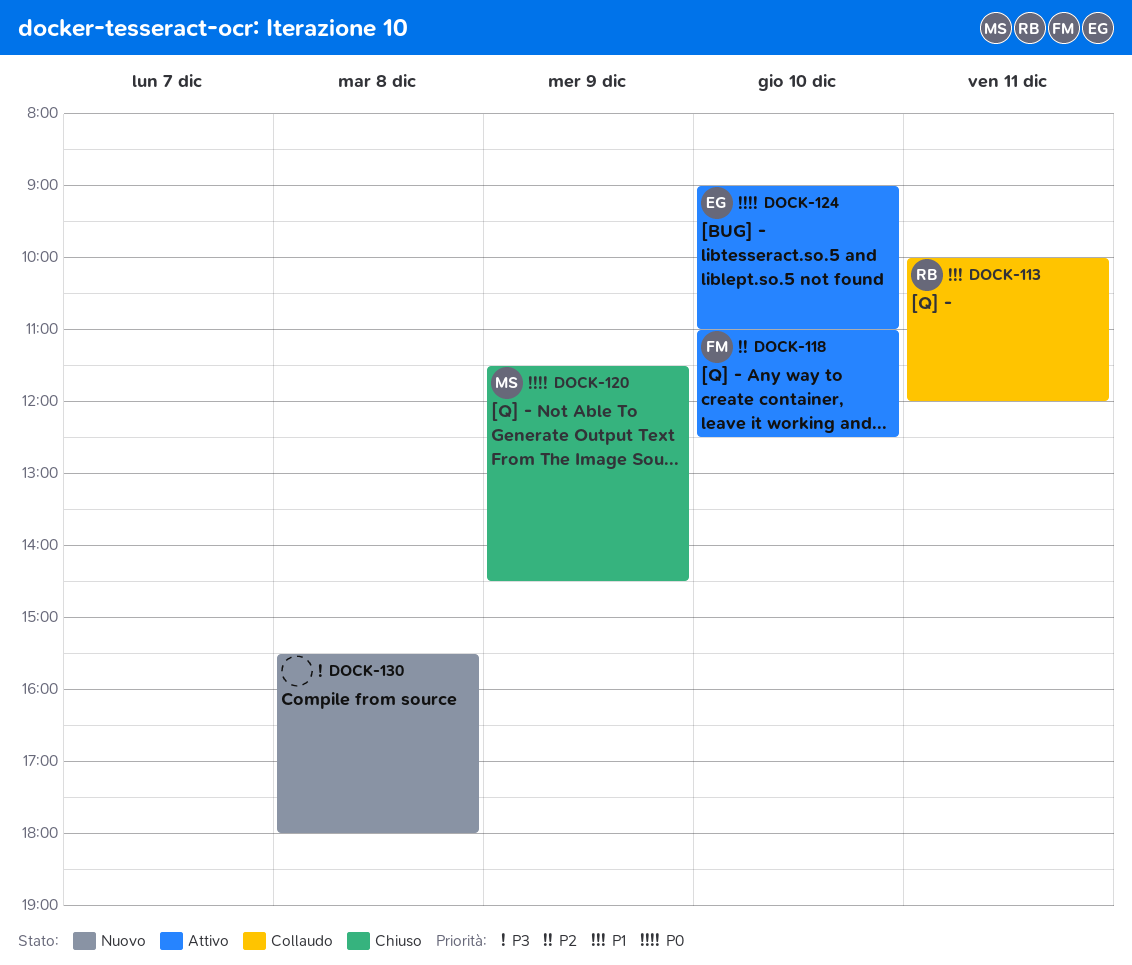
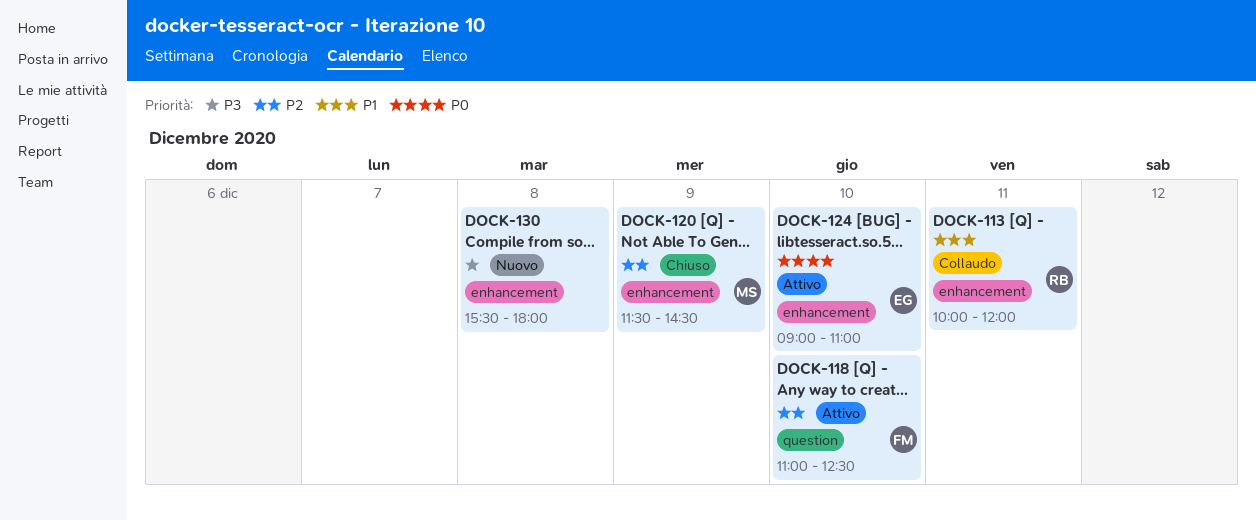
DOCK-120, priority: P0 -> P2

